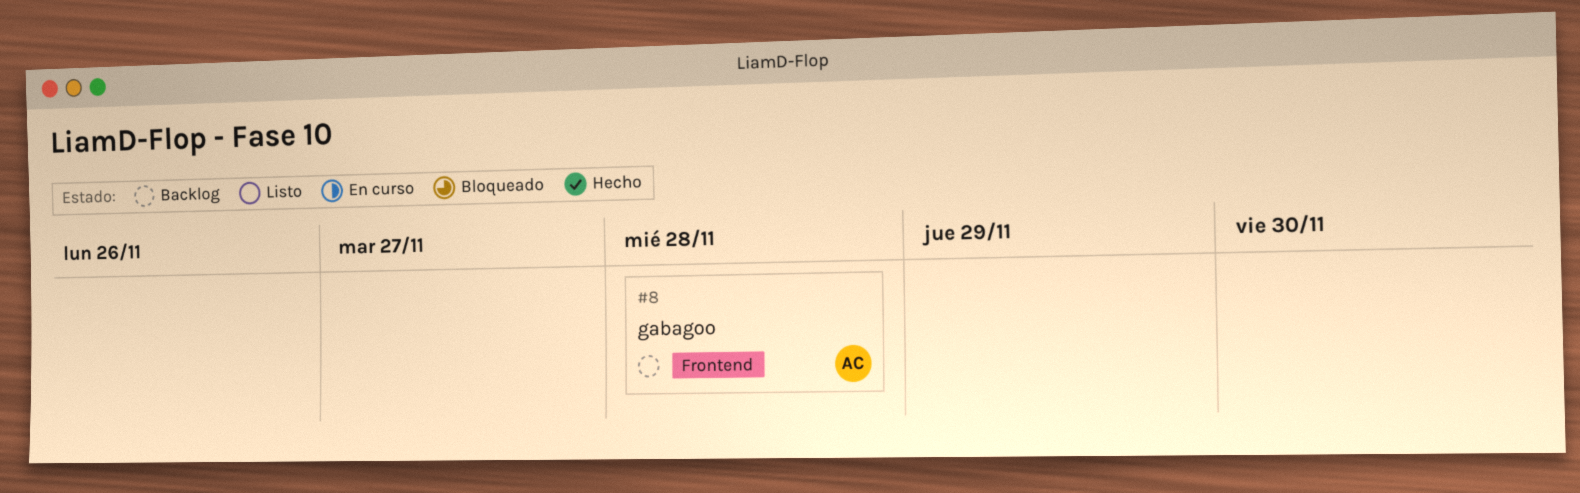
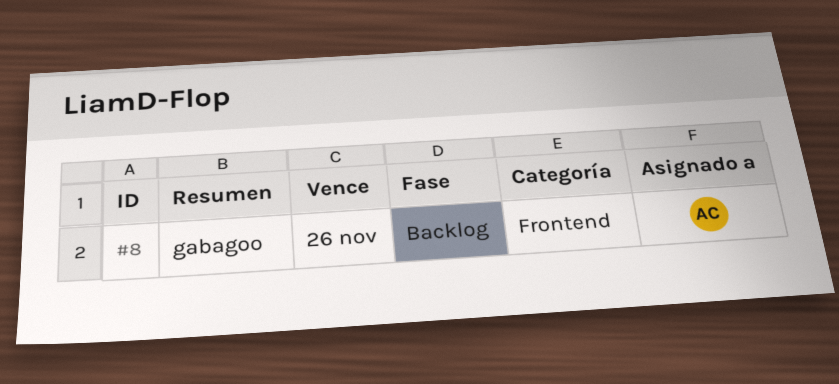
#8, due: Nov 28 -> Nov 26

